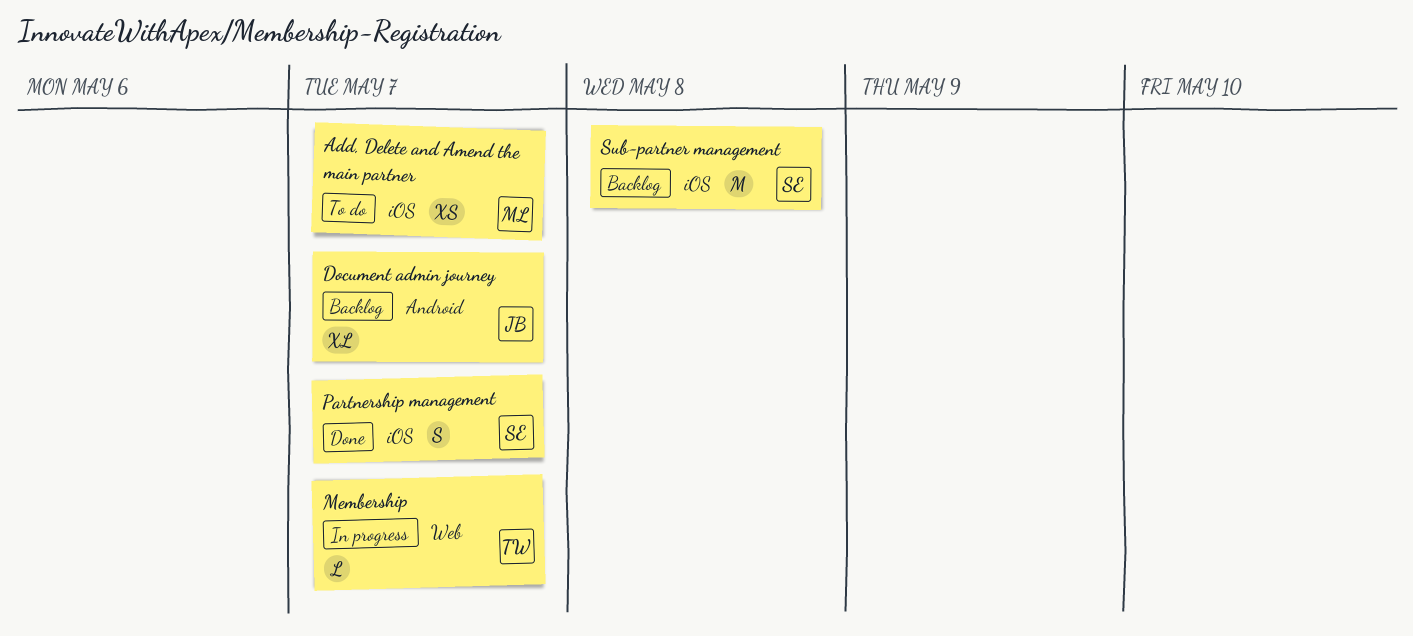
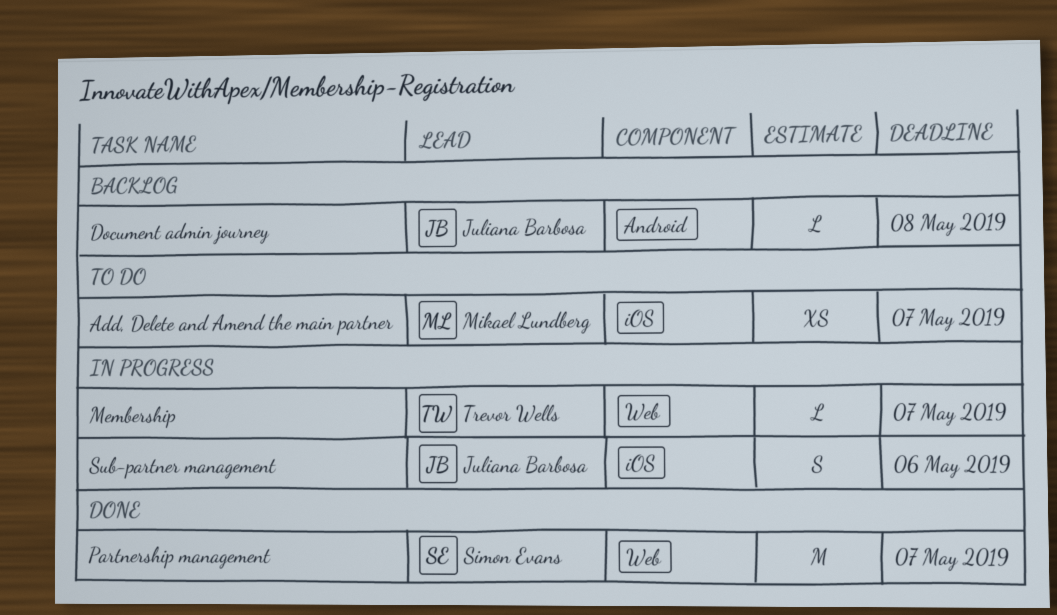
Document admin journey, estimate: XL -> L
Document admin journey, due: May 7 -> May 8
Partnership management, label: iOS -> Web
Partnership management, estimate: S -> M
Sub-partner management, status: Backlog -> In progress
Sub-partner management, owner: Simon Evans -> Juliana Barbosa
Sub-partner management, estimate: M -> S
Sub-partner management, due: May 8 -> May 6

